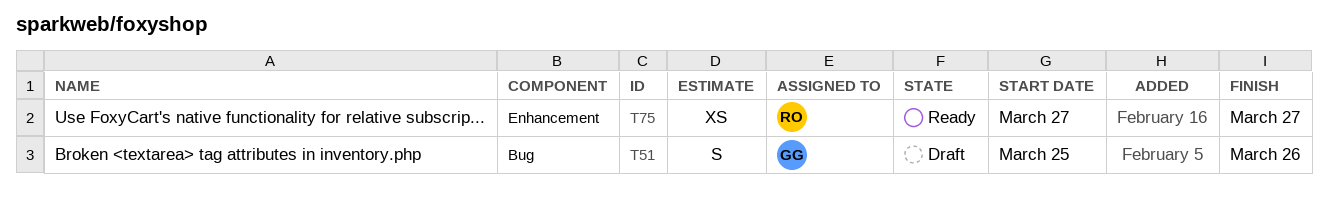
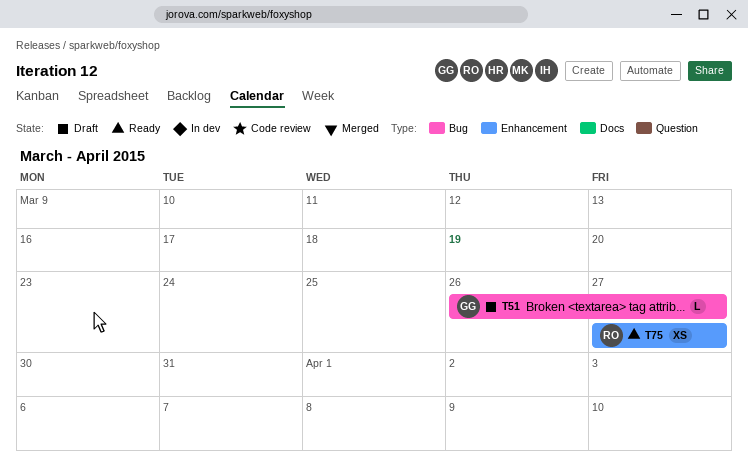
T51, estimate: S -> L
T51, start: Mar 25 -> Mar 26
T51, due: Mar 26 -> Mar 27

